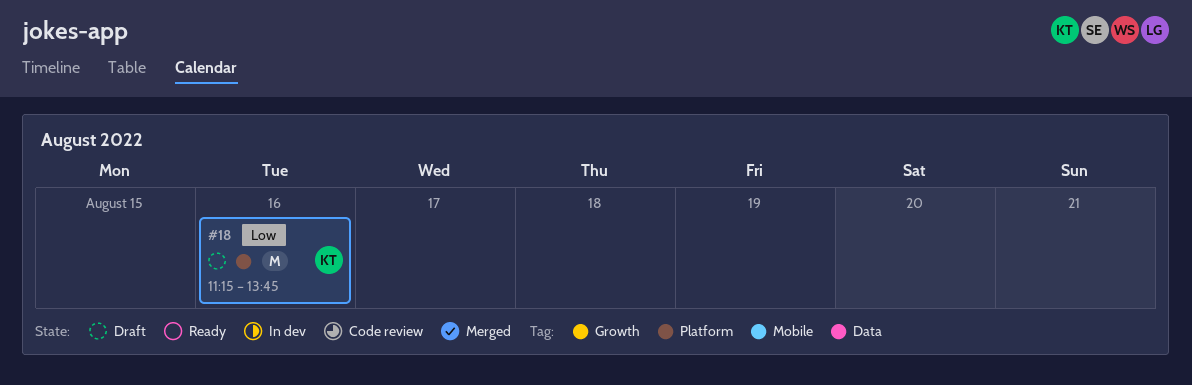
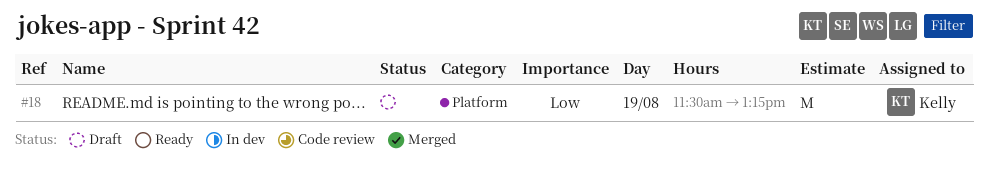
#18, day: Aug 16 -> Aug 19
#18, begins: 11:15 -> 11:30
#18, ends: 13:45 -> 13:15

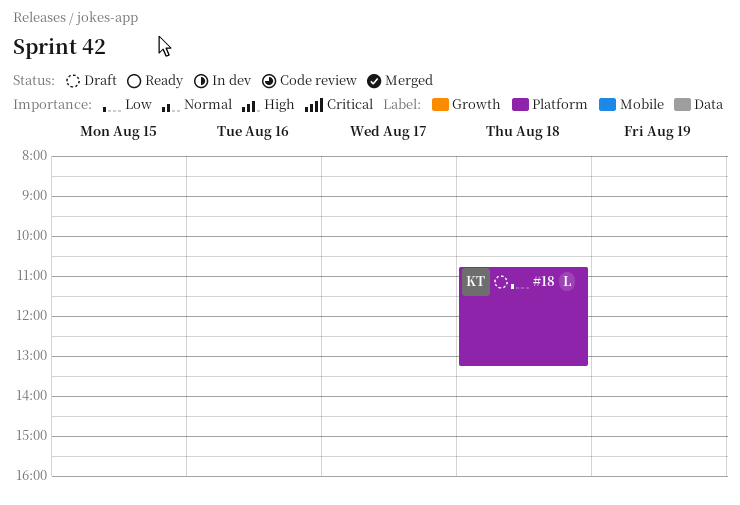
#18, estimate: M -> L
#18, day: Aug 19 -> Aug 18
#18, begins: 11:30 -> 10:45

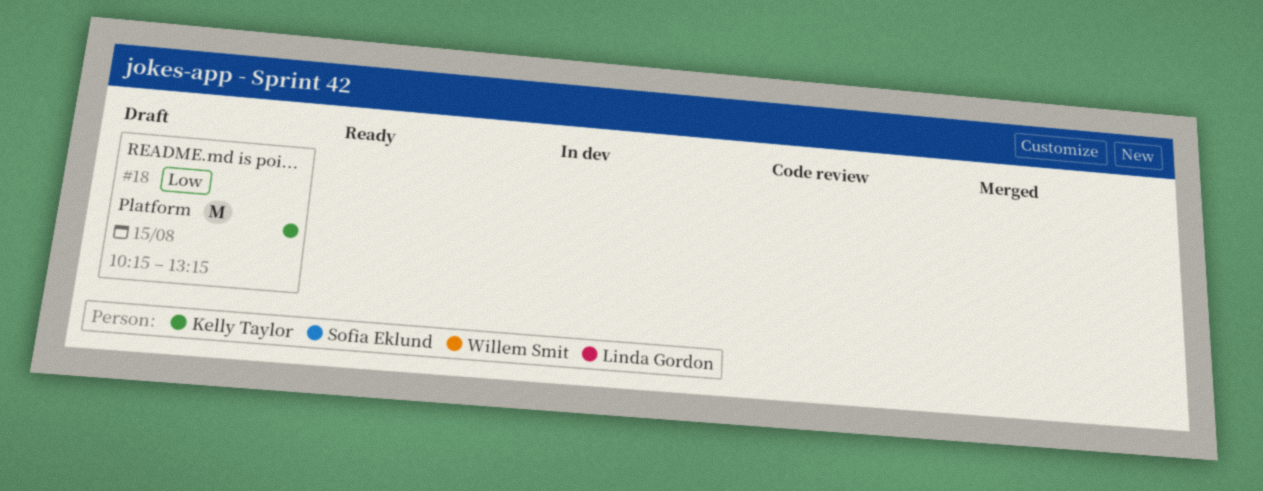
#18, estimate: L -> M
#18, day: Aug 18 -> Aug 15
#18, begins: 10:45 -> 10:15

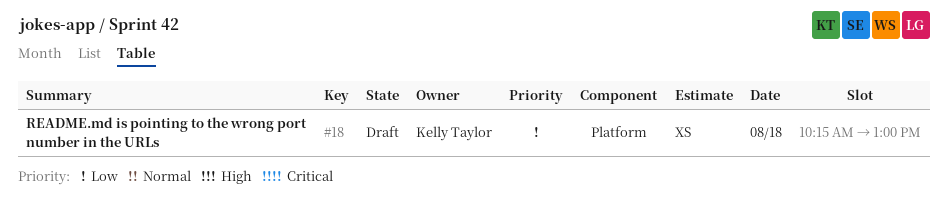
#18, estimate: M -> XS
#18, day: Aug 15 -> Aug 18
#18, ends: 13:15 -> 13:00

